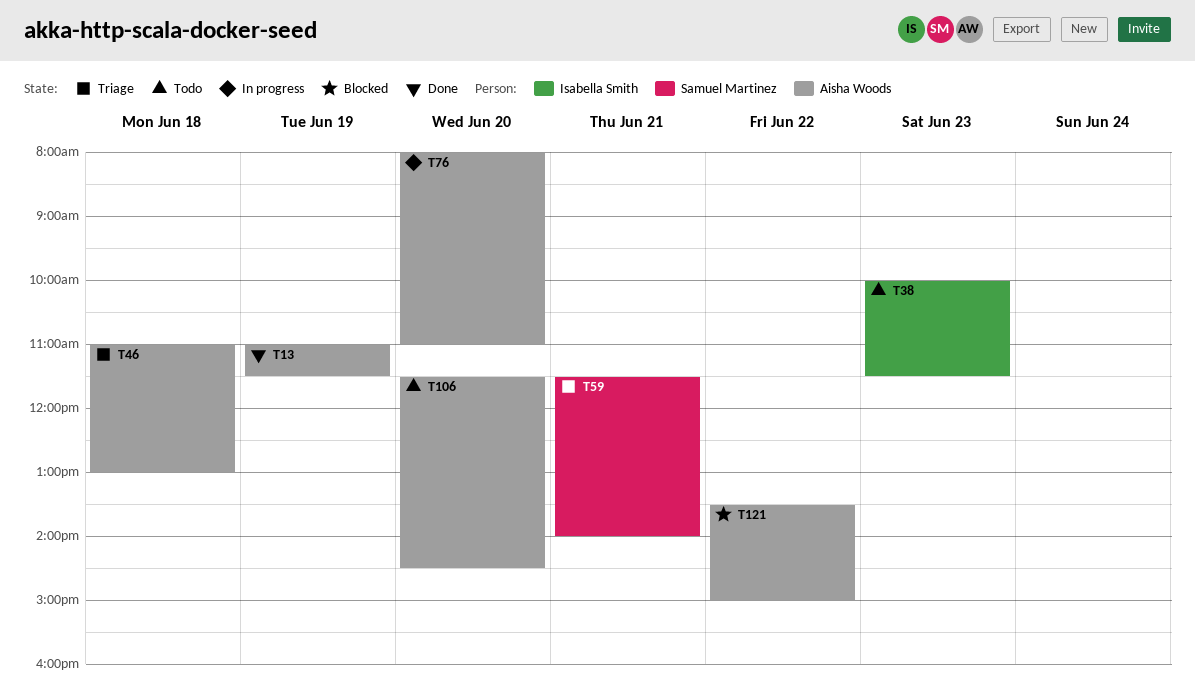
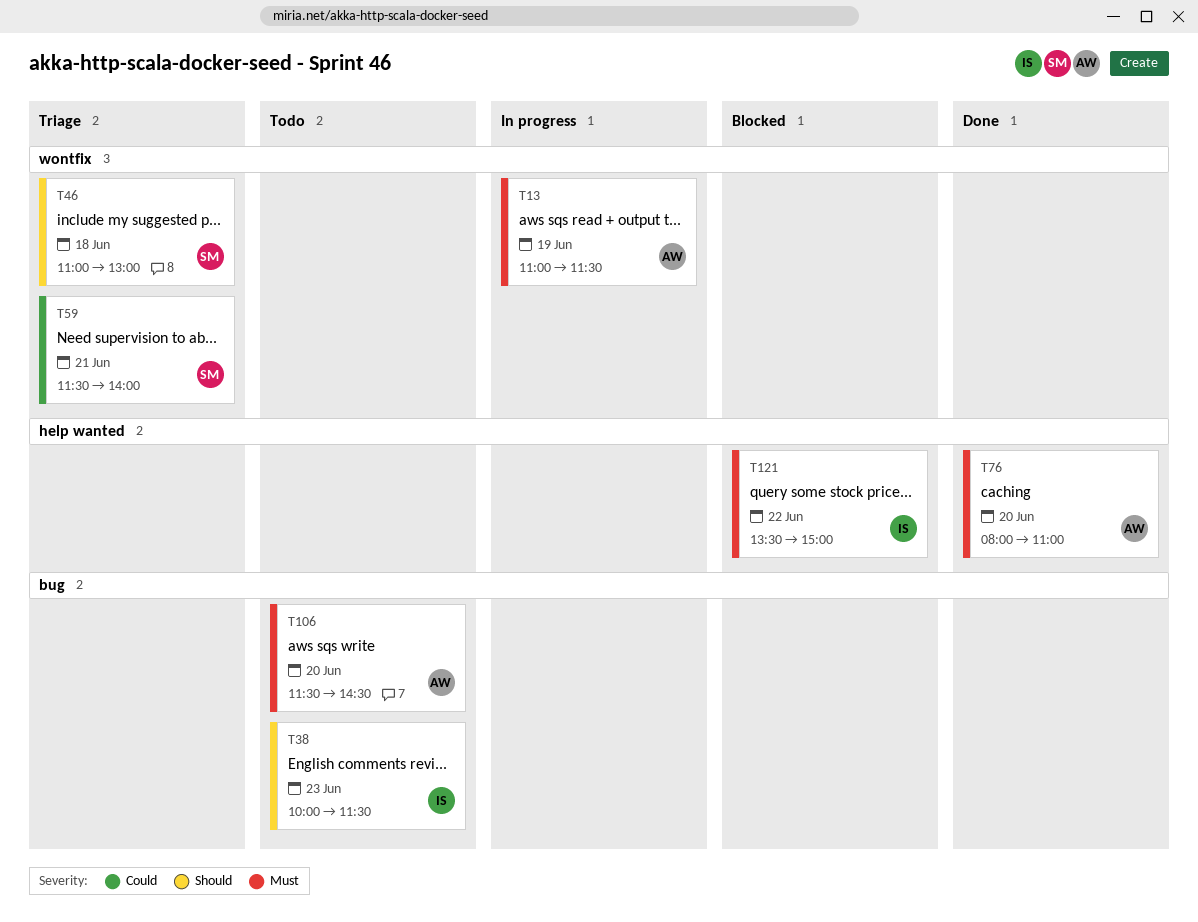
T13, status: Done -> In progress
T46, owner: Aisha Woods -> Samuel Martinez
T76, status: In progress -> Done
T121, owner: Aisha Woods -> Isabella Smith

